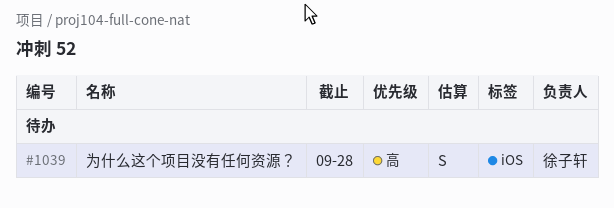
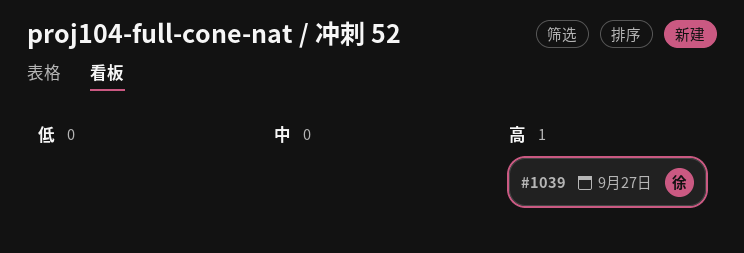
#1039, due: Sep 28 -> Sep 27

